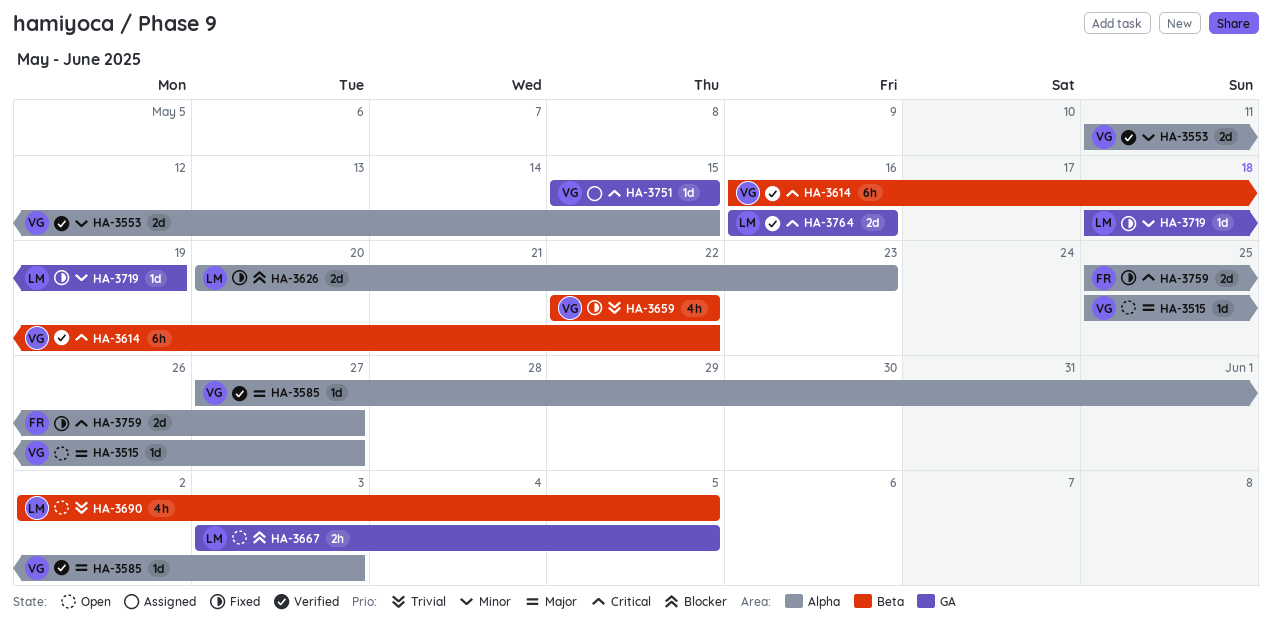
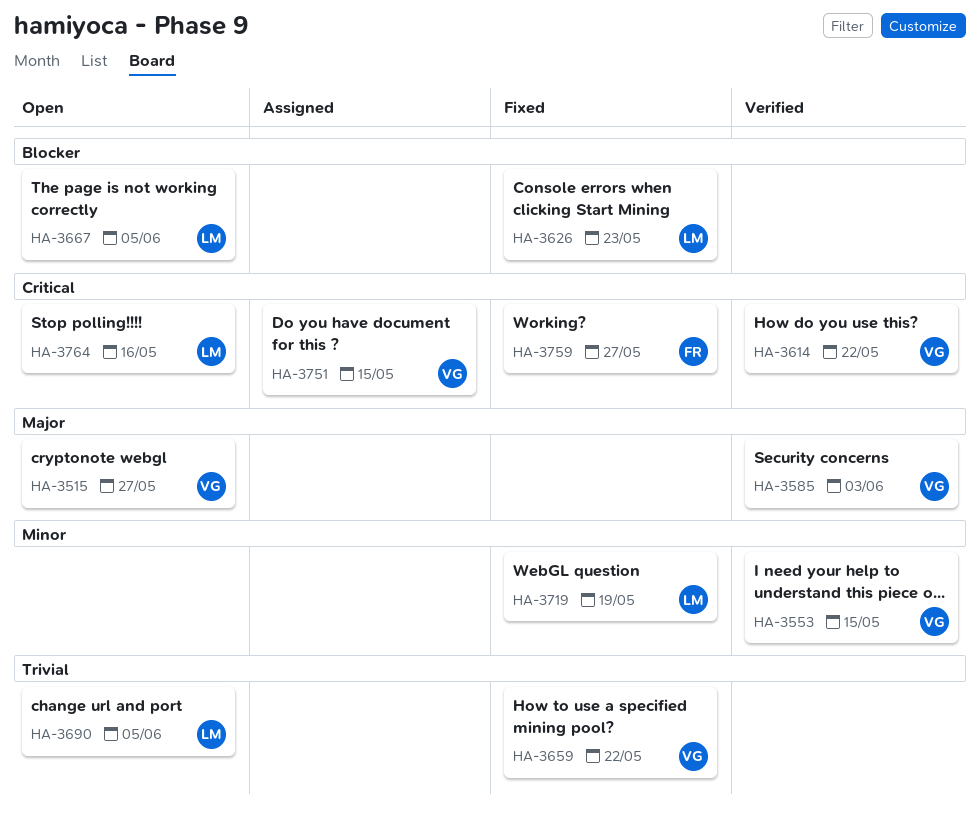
HA-3764, status: Verified -> Open

